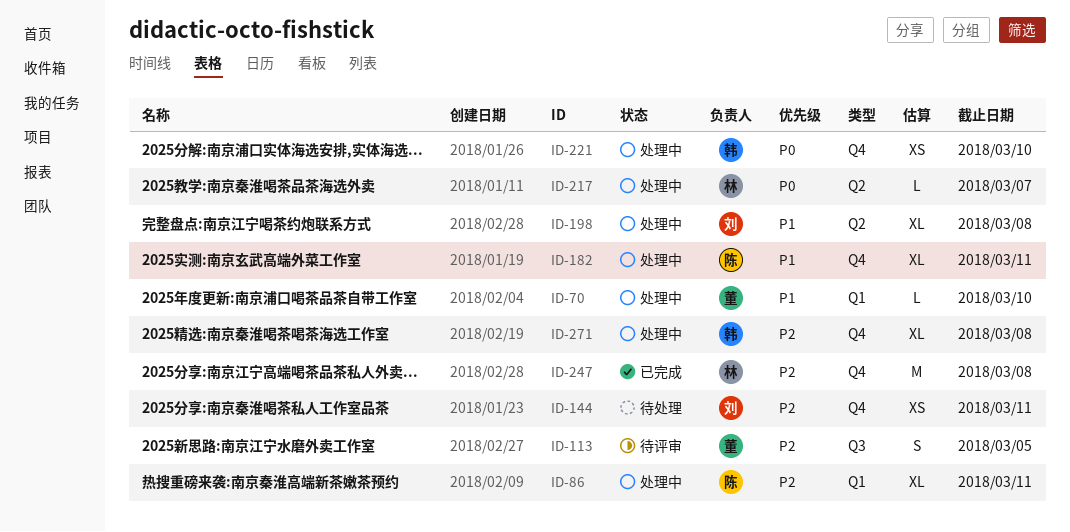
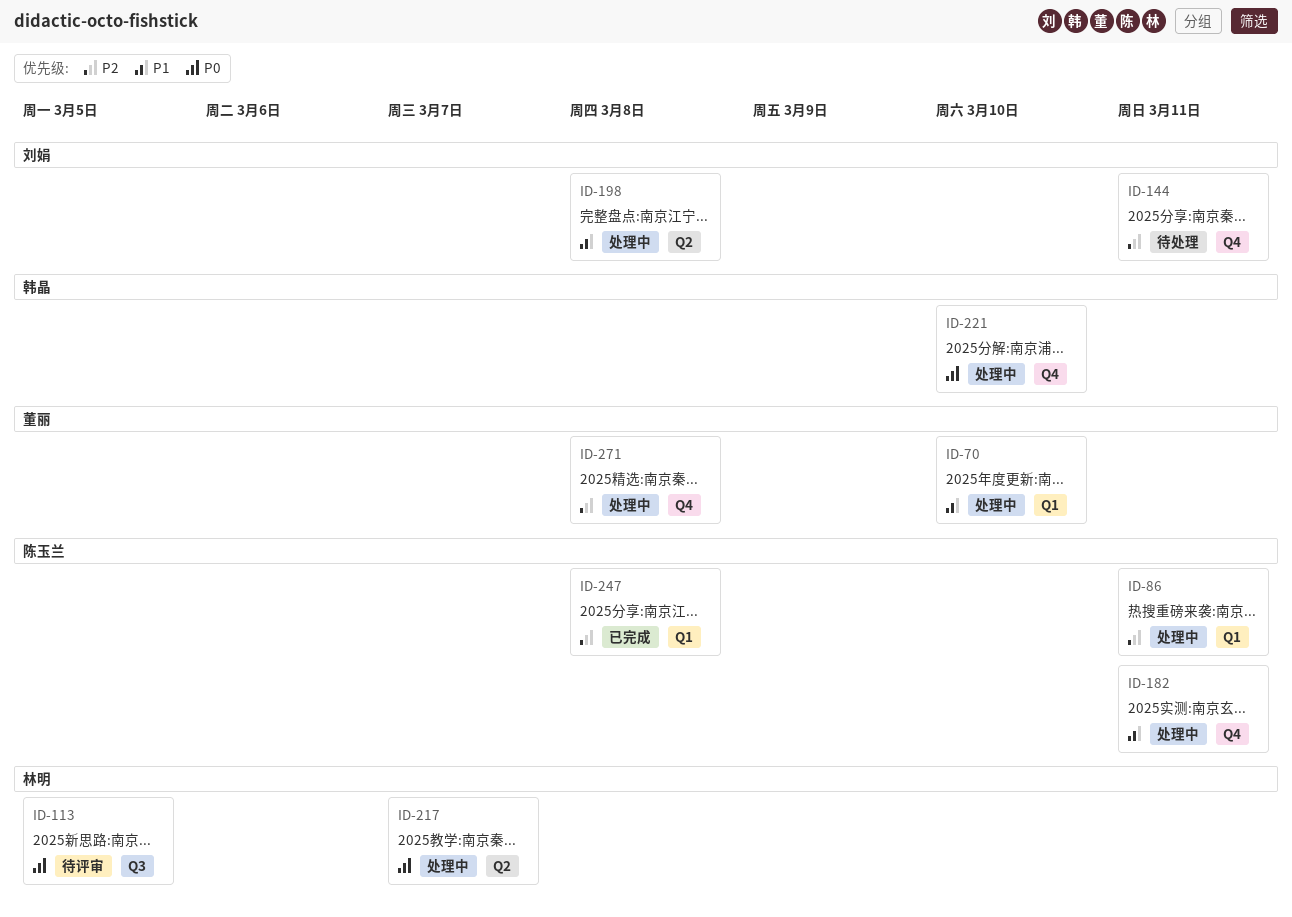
ID-113, owner: 董丽 -> 林明
ID-113, priority: P2 -> P0
ID-247, owner: 林明 -> 陈玉兰
ID-247, label: Q4 -> Q1
ID-271, owner: 韩晶 -> 董丽

